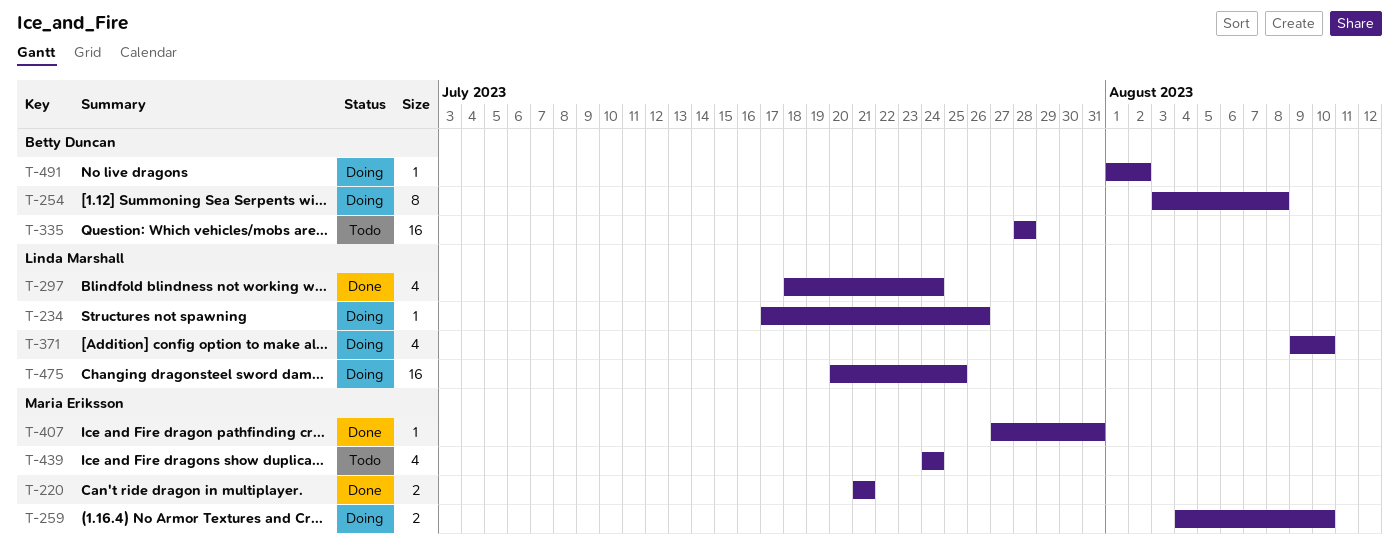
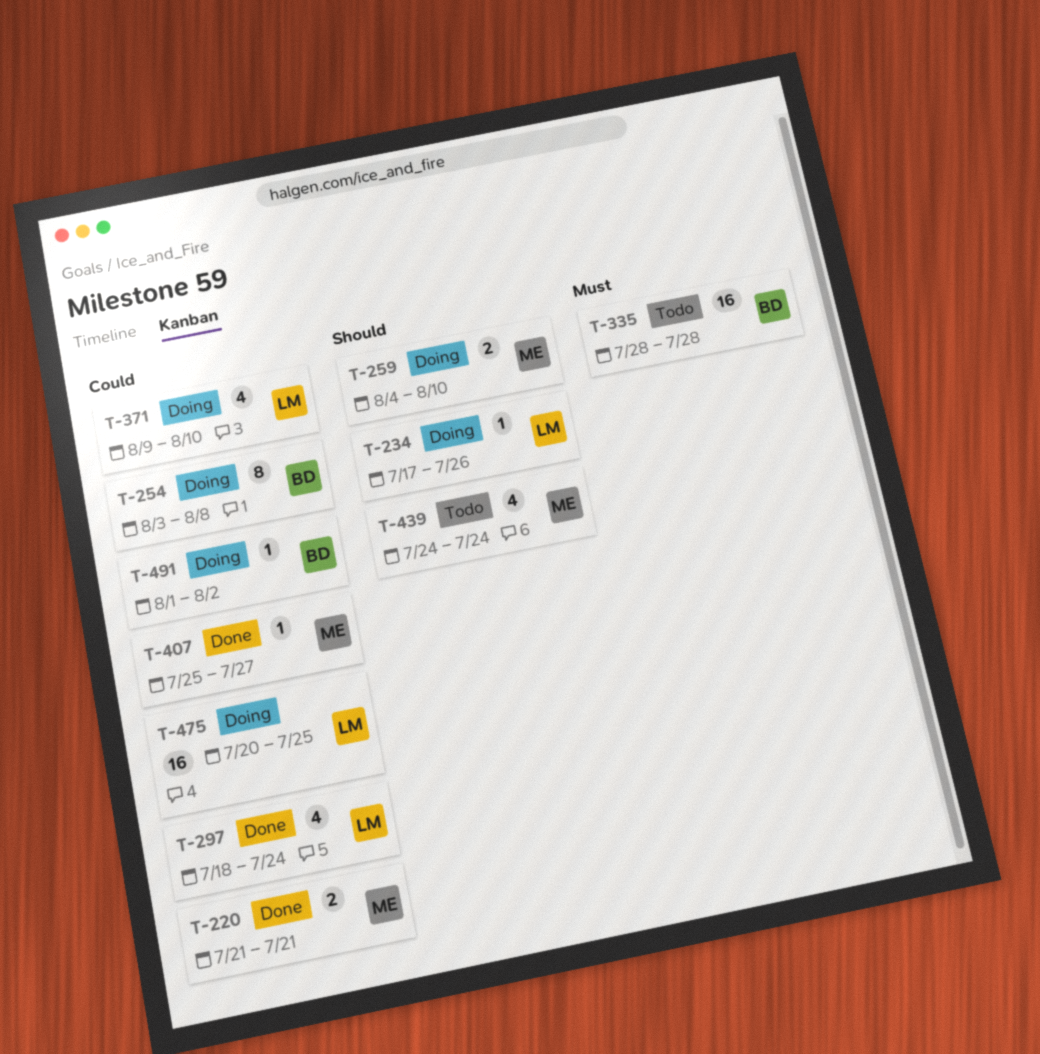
T-407, start: Jul 27 -> Jul 25
T-407, due: Jul 31 -> Jul 27

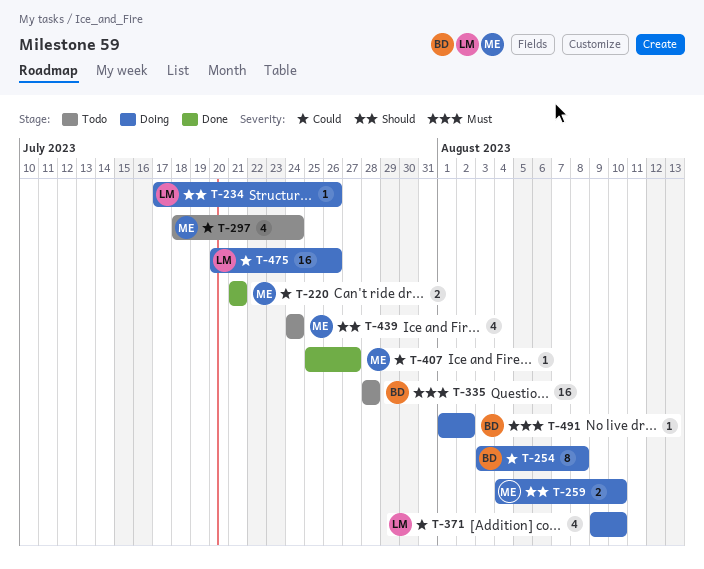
T-297, status: Done -> Todo
T-297, owner: LM -> ME
T-475, due: Jul 25 -> Jul 26
T-491, priority: Could -> Must

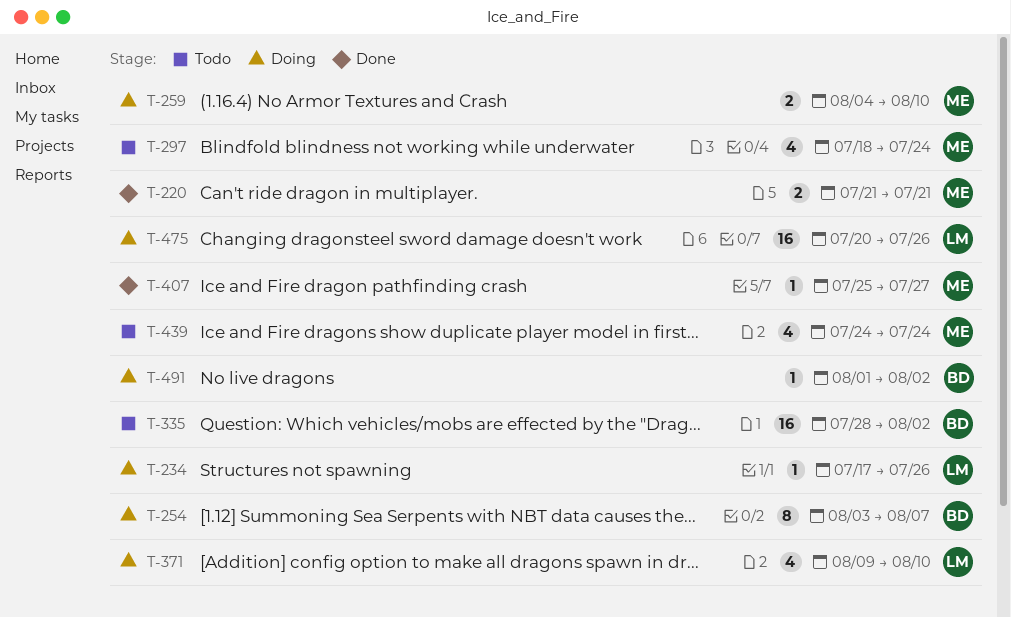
T-254, due: Aug 8 -> Aug 7
T-335, due: Jul 28 -> Aug 2

